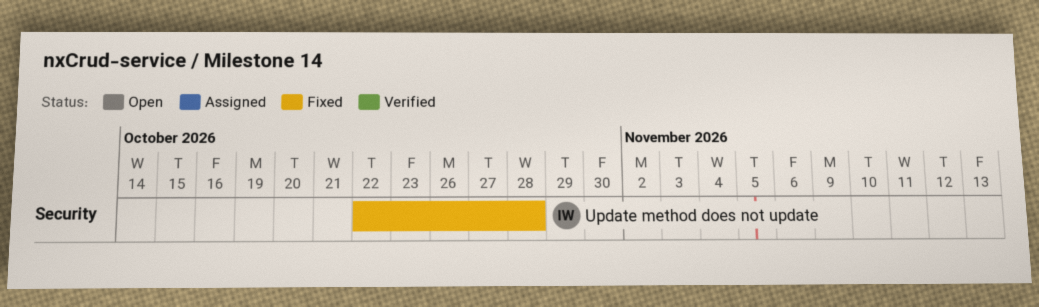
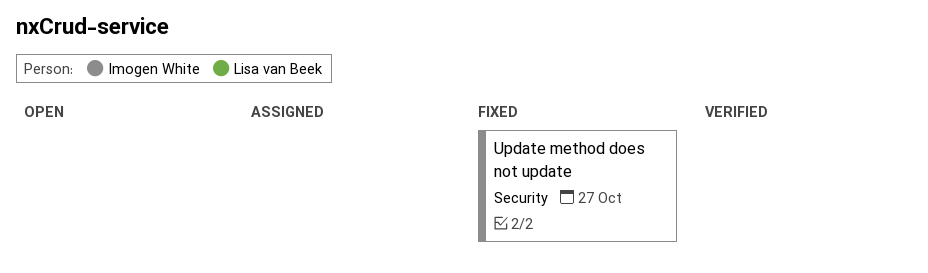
Update method does not update, due: Oct 28 -> Oct 27

